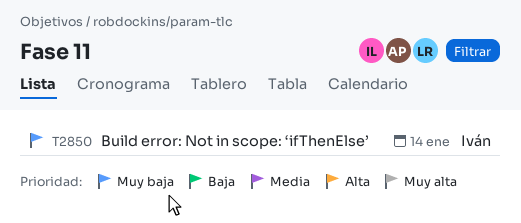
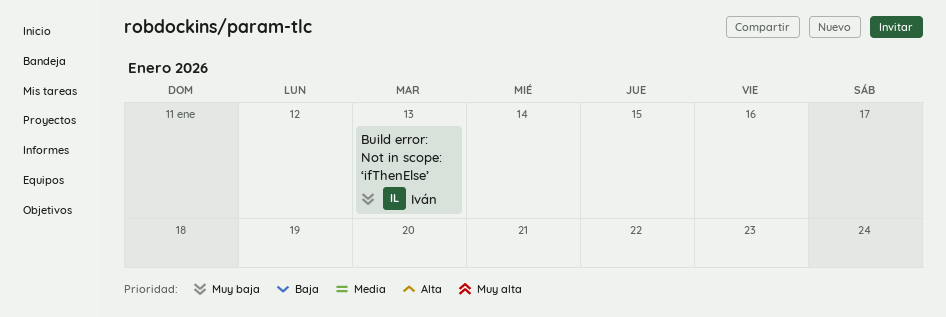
Build error: Not in scope: ‘ifThenElse’, due: Jan 14 -> Jan 13

